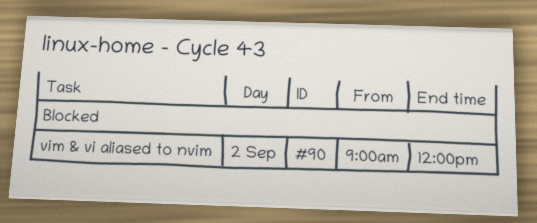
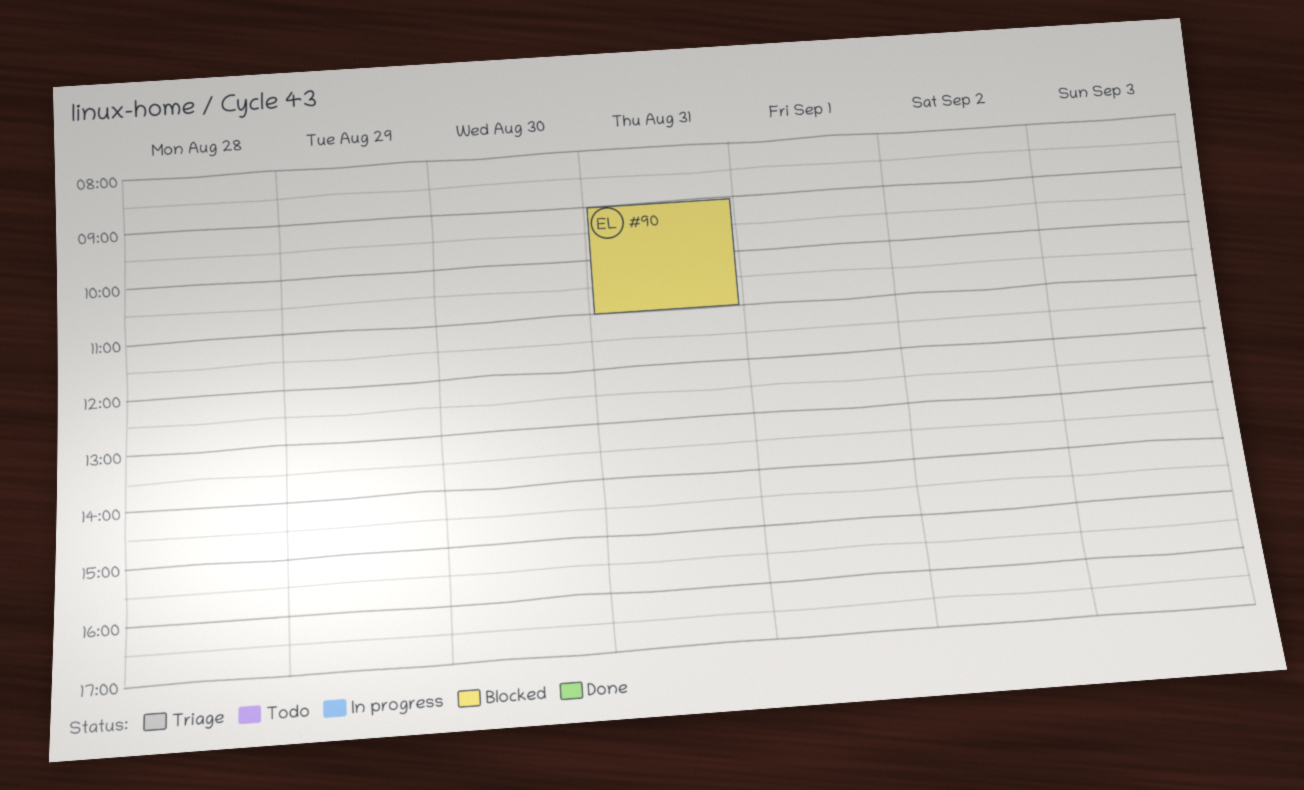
#90, day: Sep 2 -> Aug 31
#90, ends: 12:00 -> 11:00

